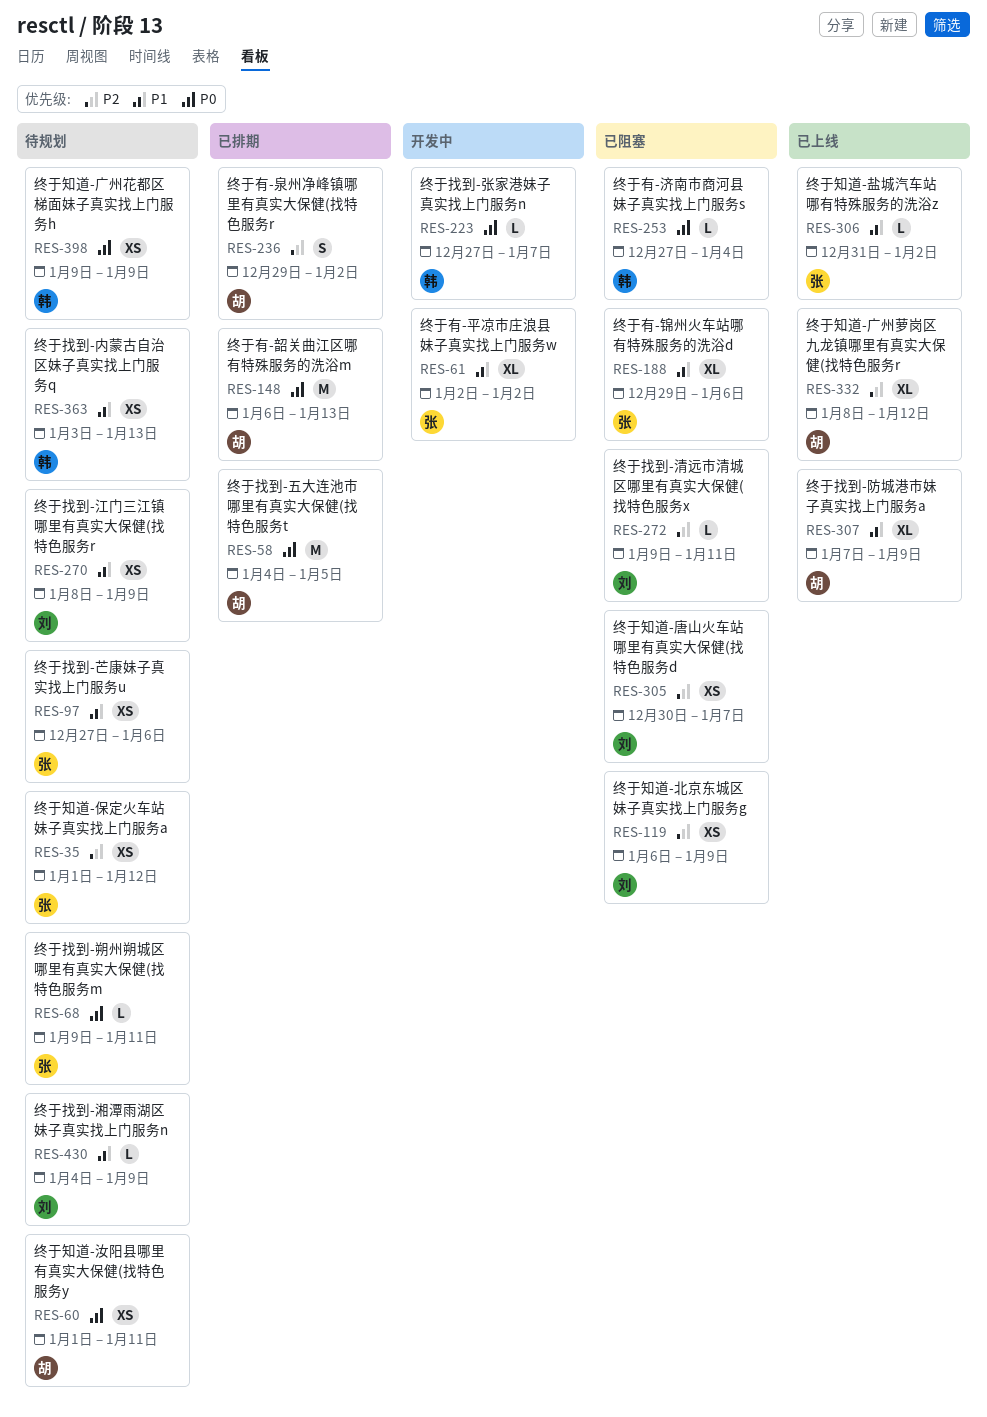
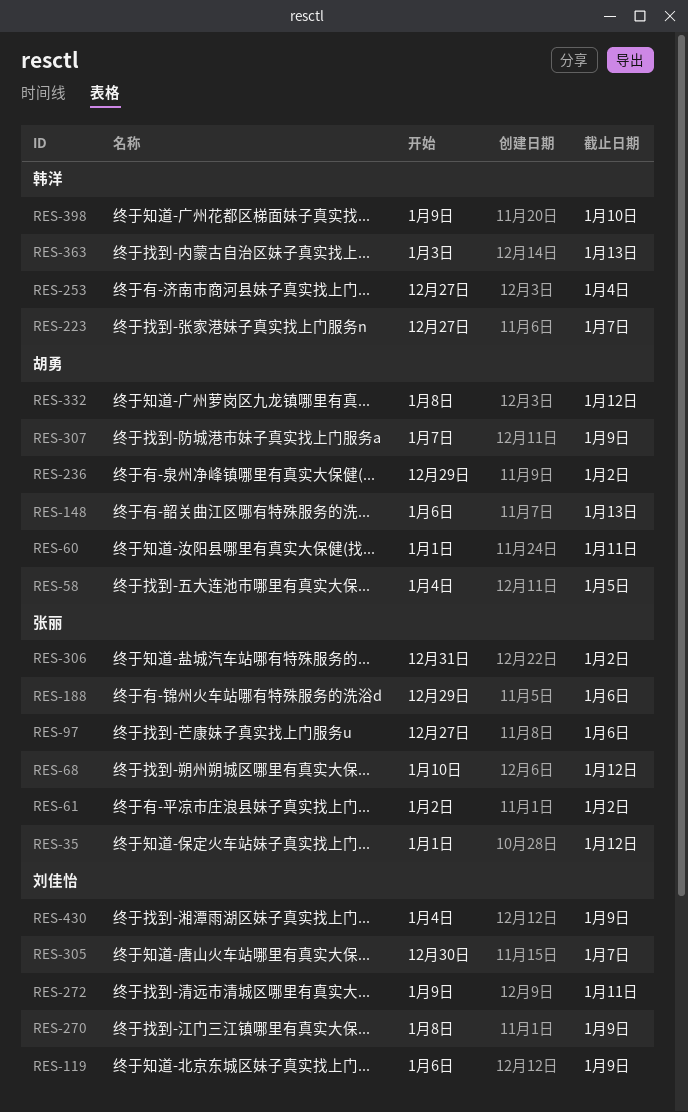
RES-68, start: Jan 9 -> Jan 10
RES-68, due: Jan 11 -> Jan 12
RES-398, due: Jan 9 -> Jan 10

